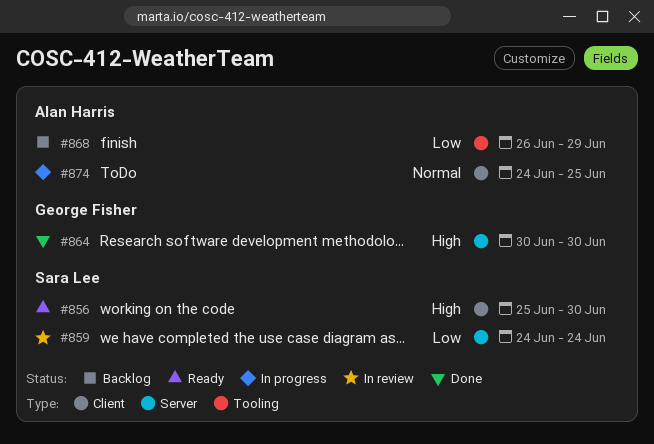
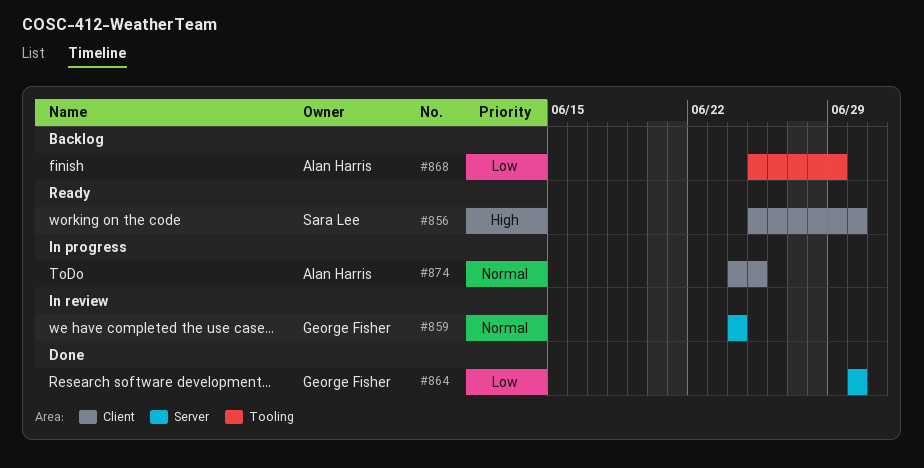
#859, owner: Sara Lee -> George Fisher
#859, priority: Low -> Normal
#864, priority: High -> Low
#868, start: Jun 26 -> Jun 25

